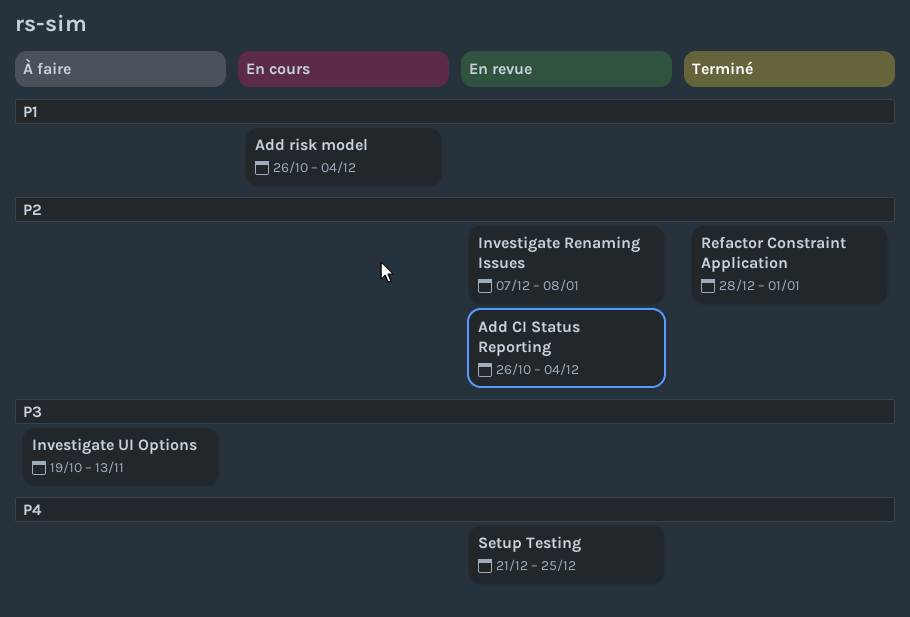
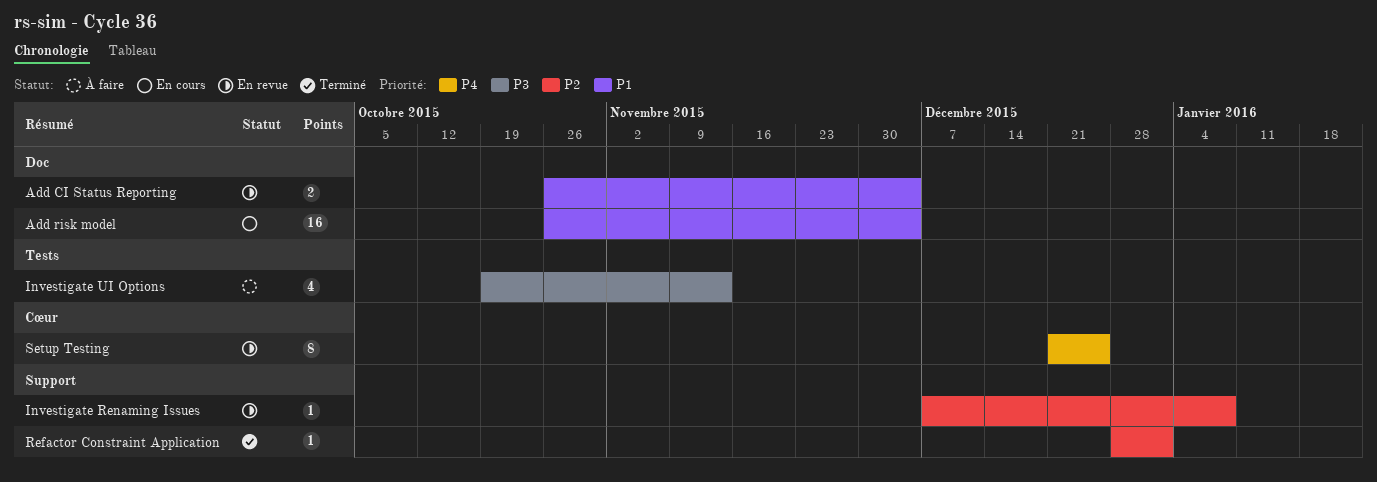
Add CI Status Reporting, priority: P2 -> P1

